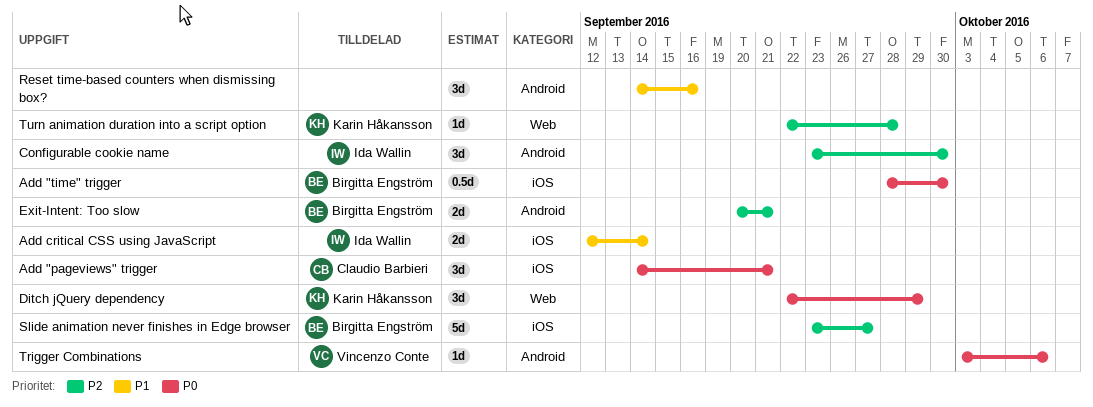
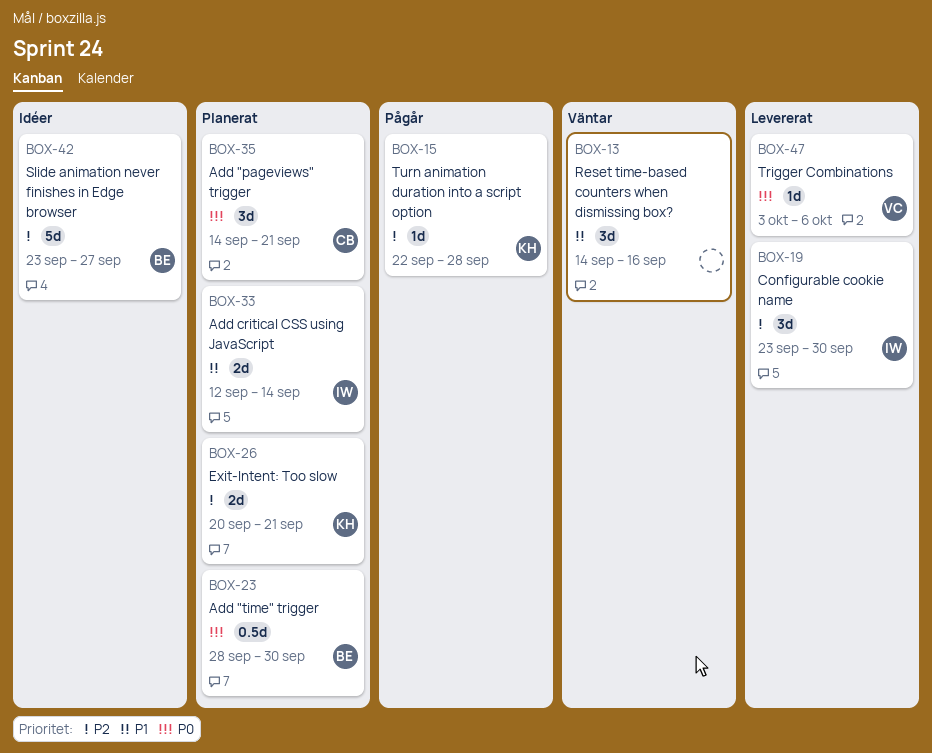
Ditch jQuery dependency: present -> none
Exit-Intent: Too slow, owner: Birgitta Engström -> Karin Håkansson

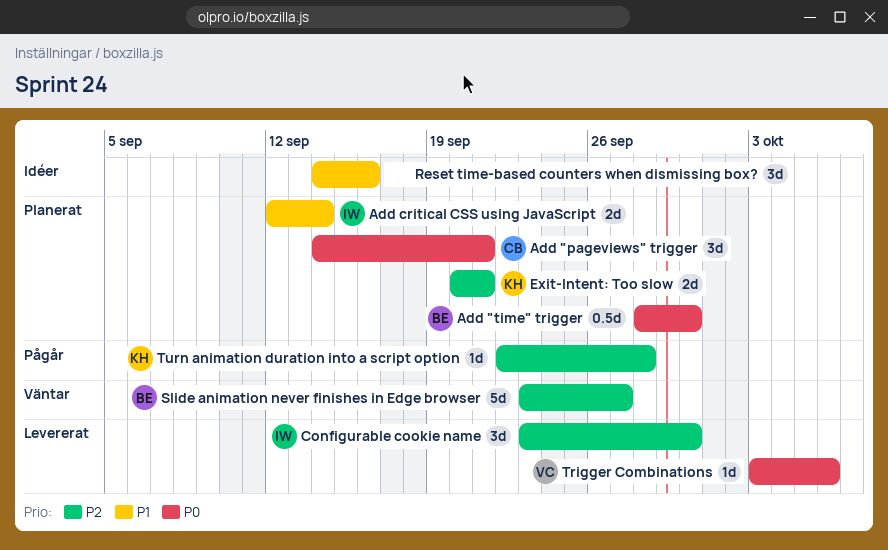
Reset time-based counters when dismissing box?, status: Väntar -> Idéer
Slide animation never finishes in Edge browser, status: Idéer -> Väntar

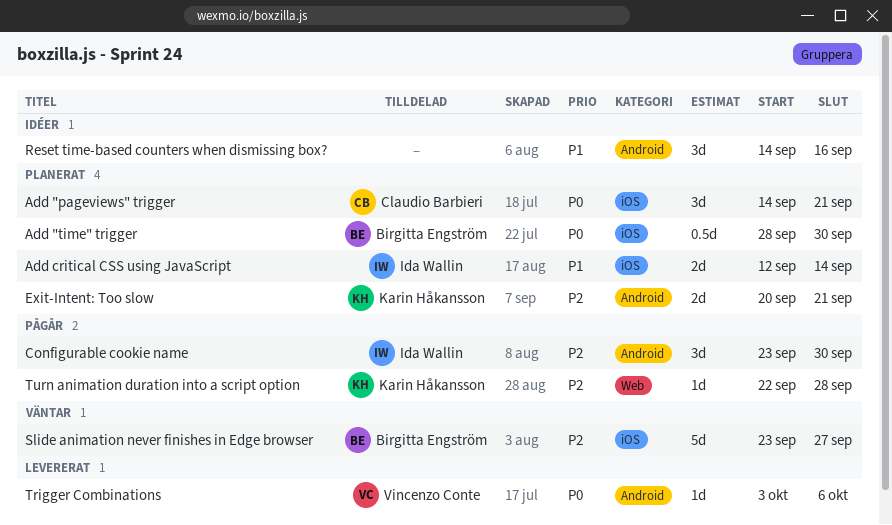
Configurable cookie name, status: Levererat -> Pågår

